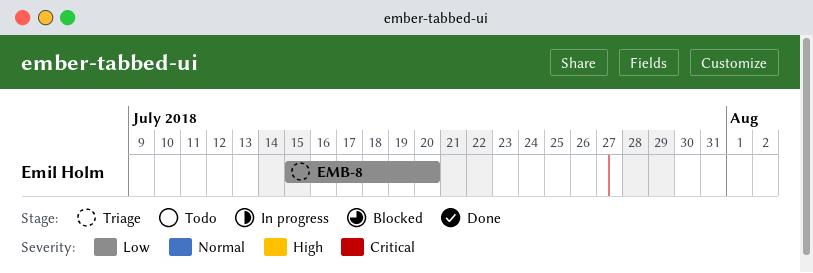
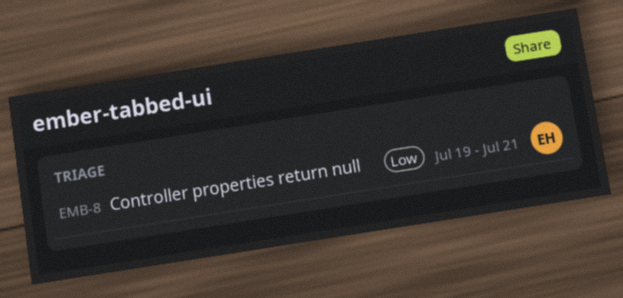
EMB-8, start: Jul 15 -> Jul 19
EMB-8, due: Jul 20 -> Jul 21

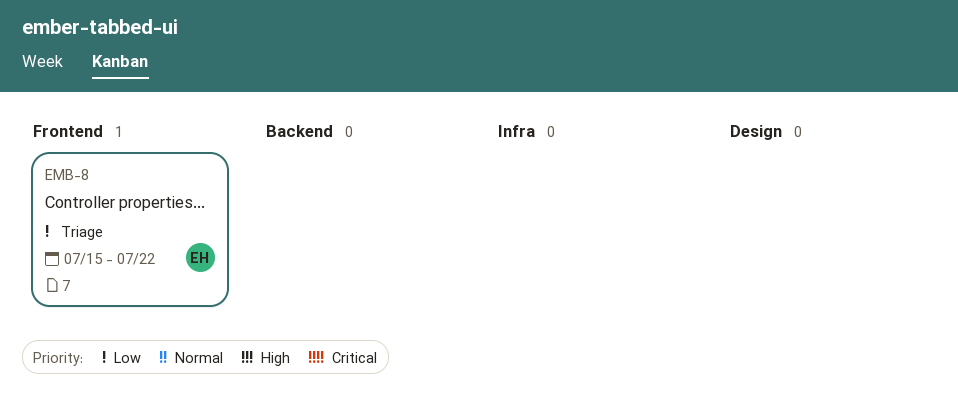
EMB-8, start: Jul 19 -> Jul 15
EMB-8, due: Jul 21 -> Jul 22

